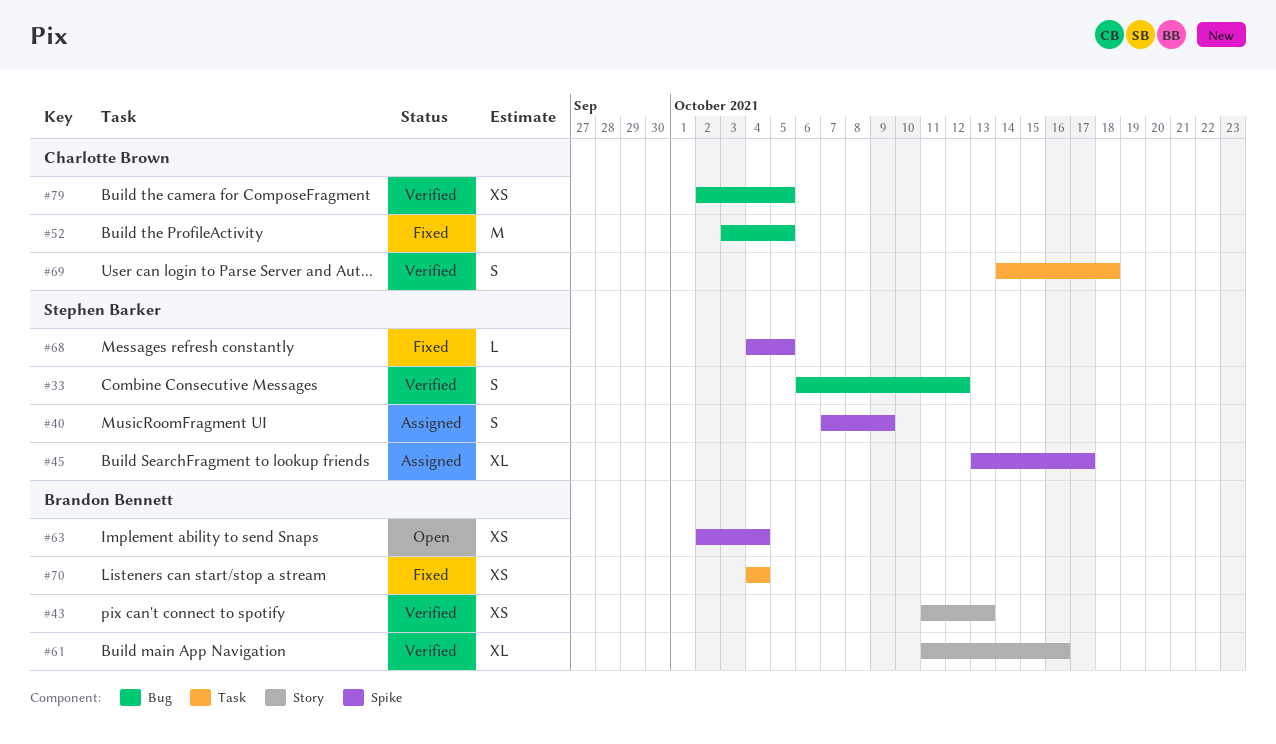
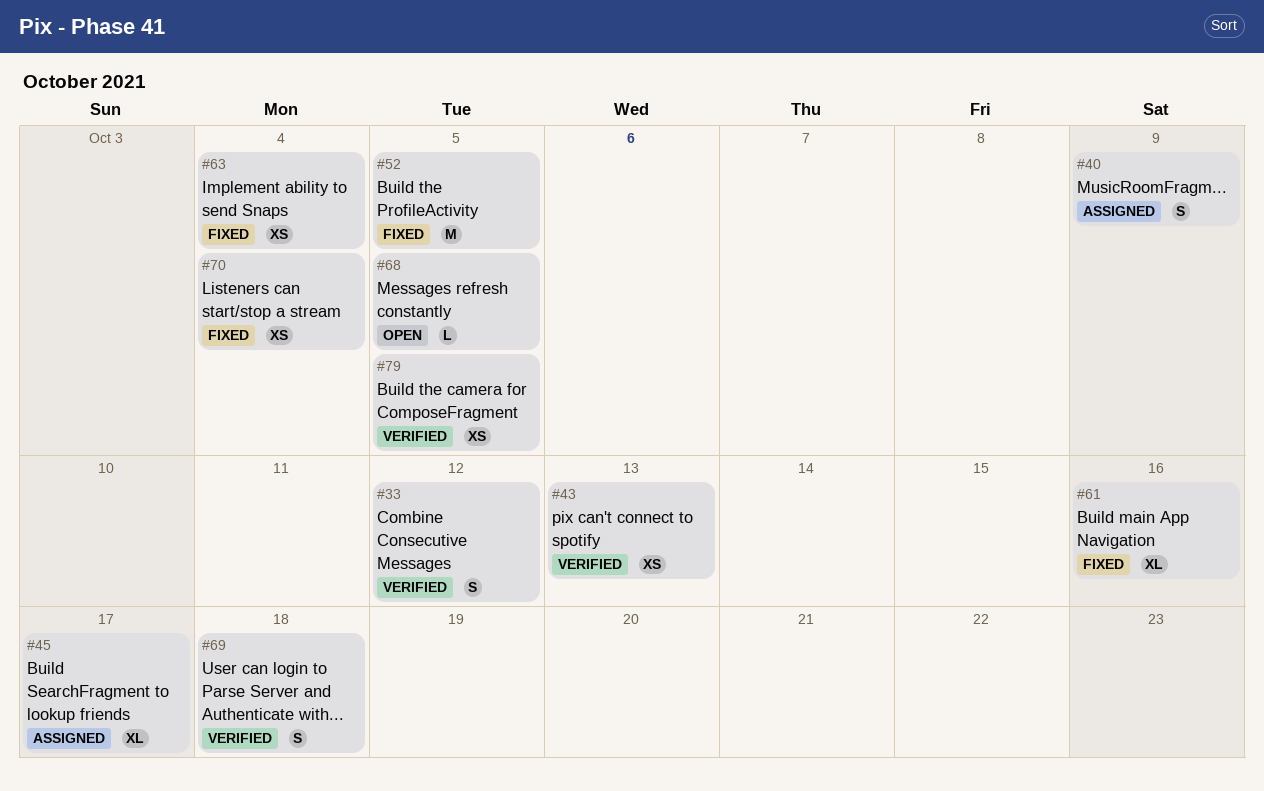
#61, status: Verified -> Fixed
#63, status: Open -> Fixed
#68, status: Fixed -> Open

